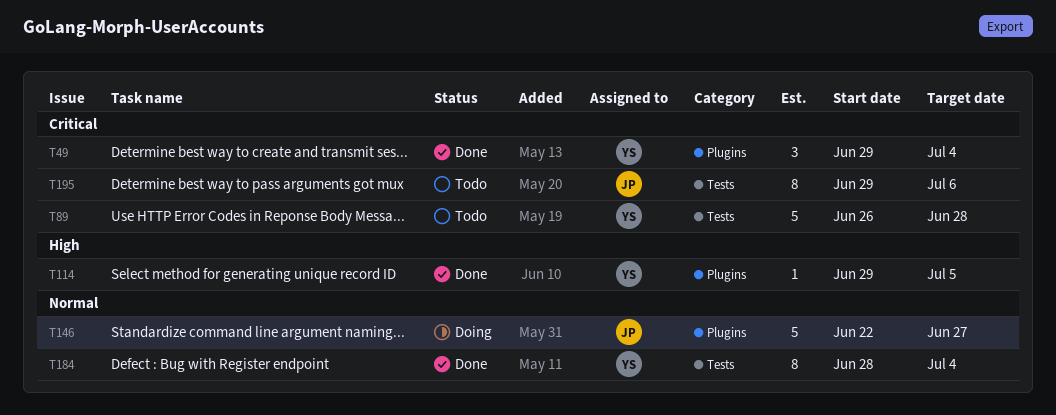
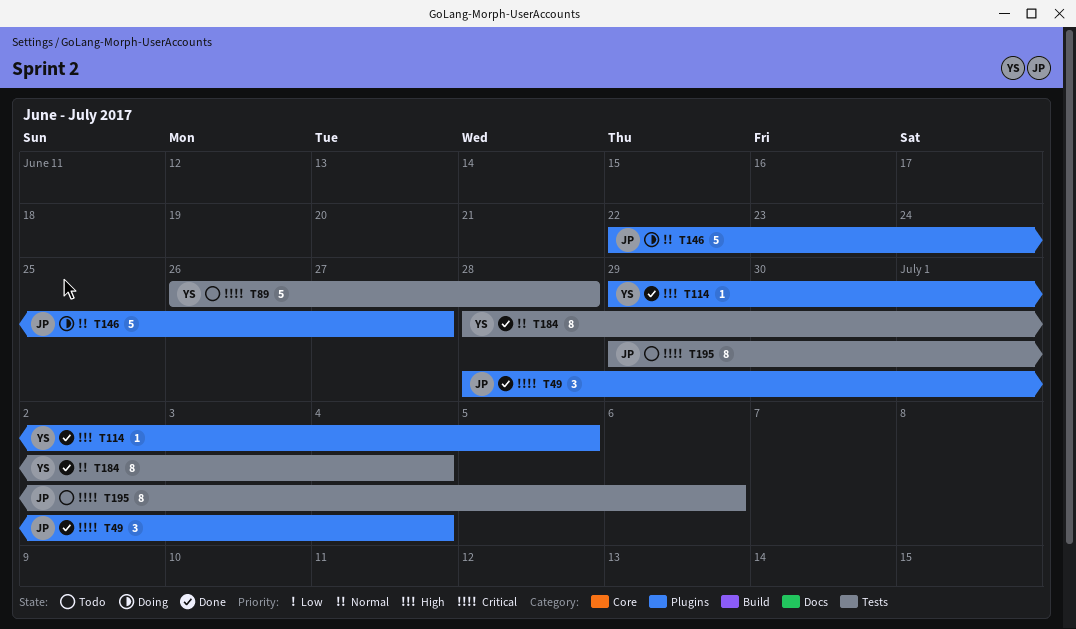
T49, owner: YS -> JP
T49, start: Jun 29 -> Jun 28

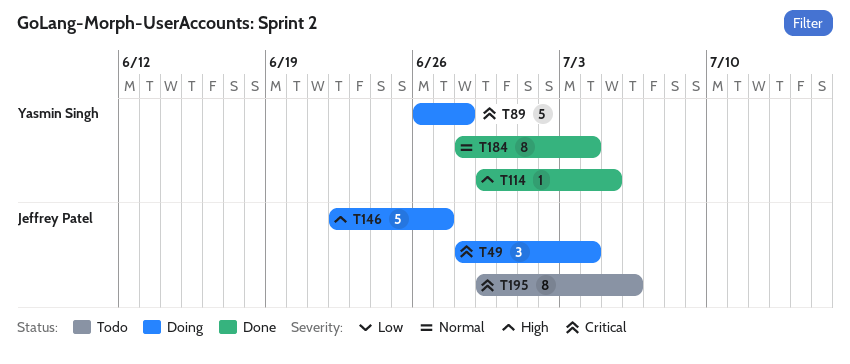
T49, status: Done -> Doing
T89, status: Todo -> Doing
T146, priority: Normal -> High

